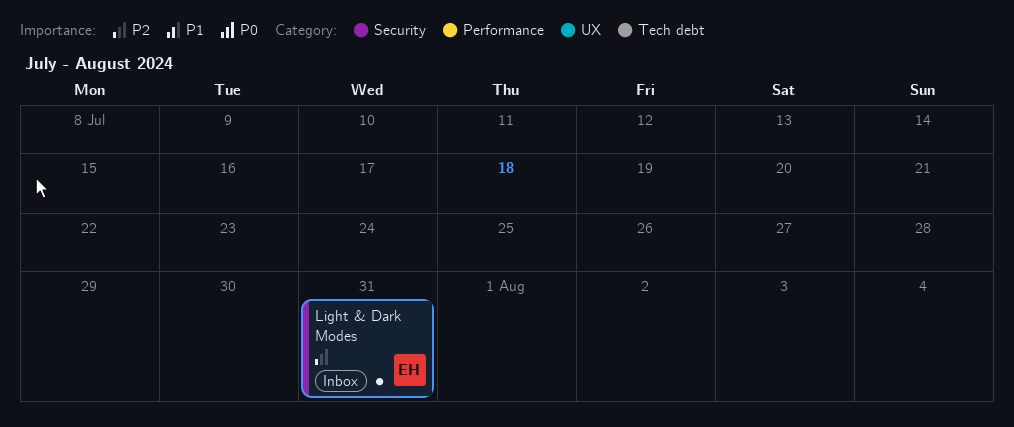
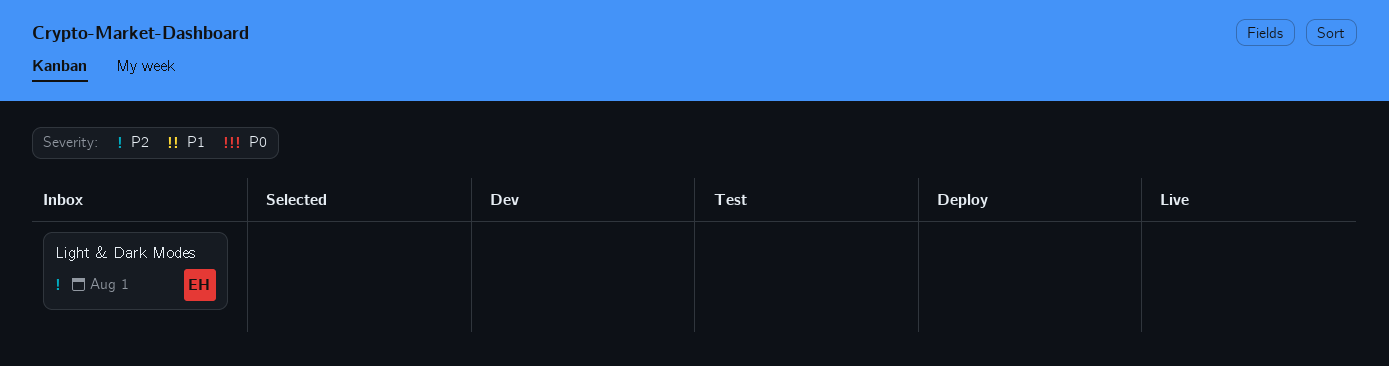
Light & Dark Modes, due: Jul 31 -> Aug 1

